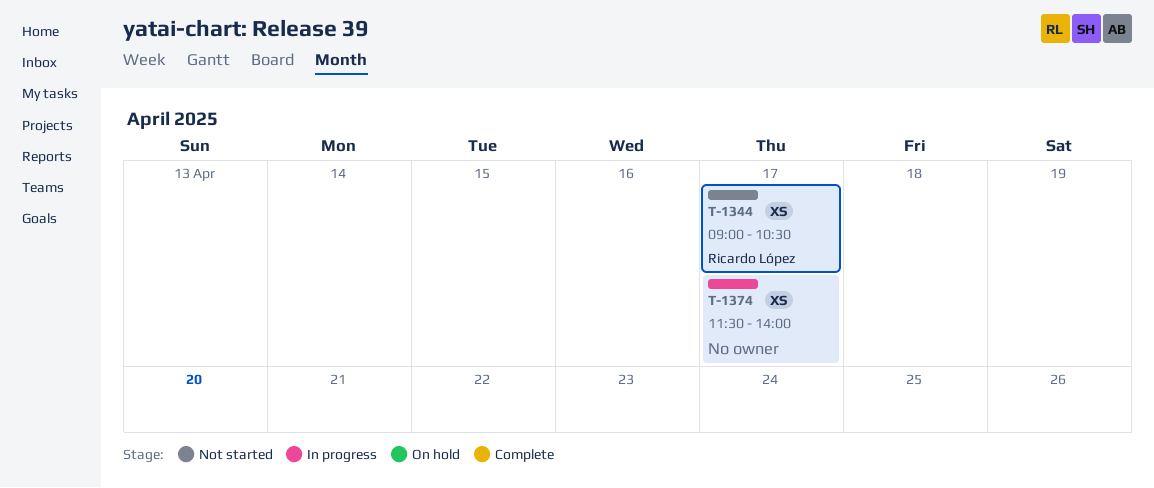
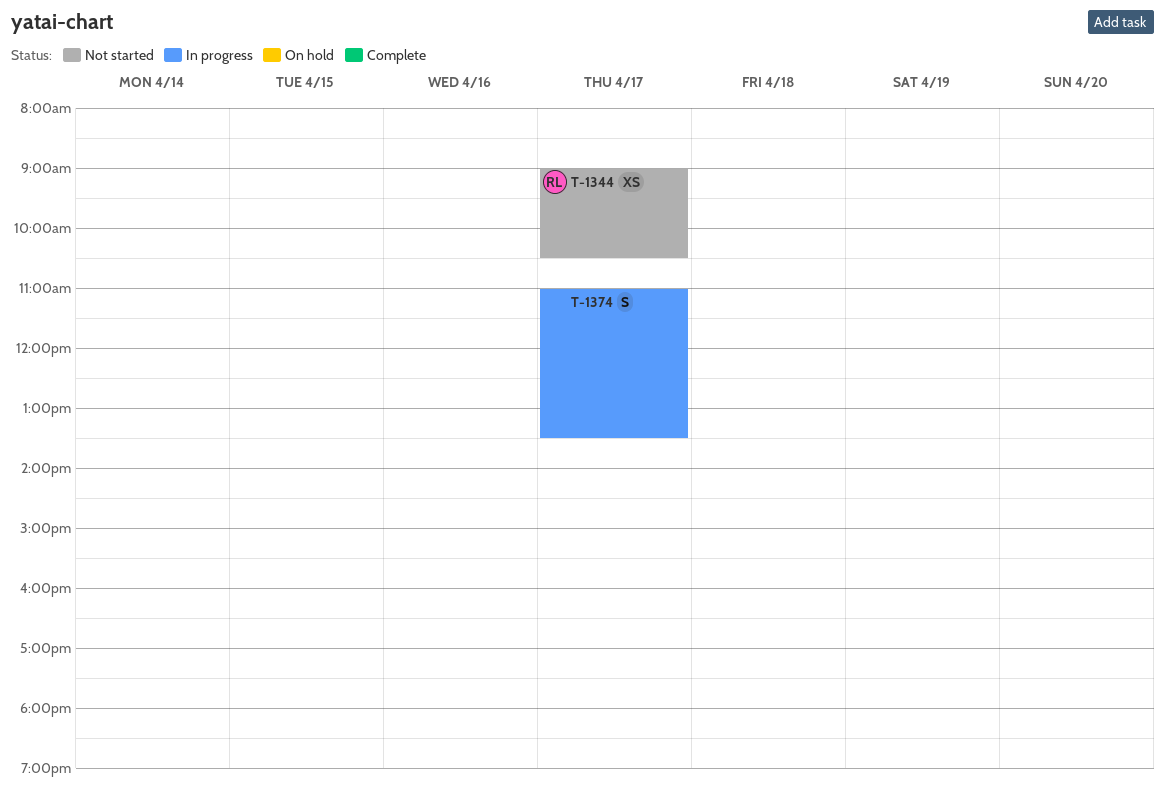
T-1374, estimate: XS -> S
T-1374, begins: 11:30 -> 11:00
T-1374, ends: 14:00 -> 13:30

